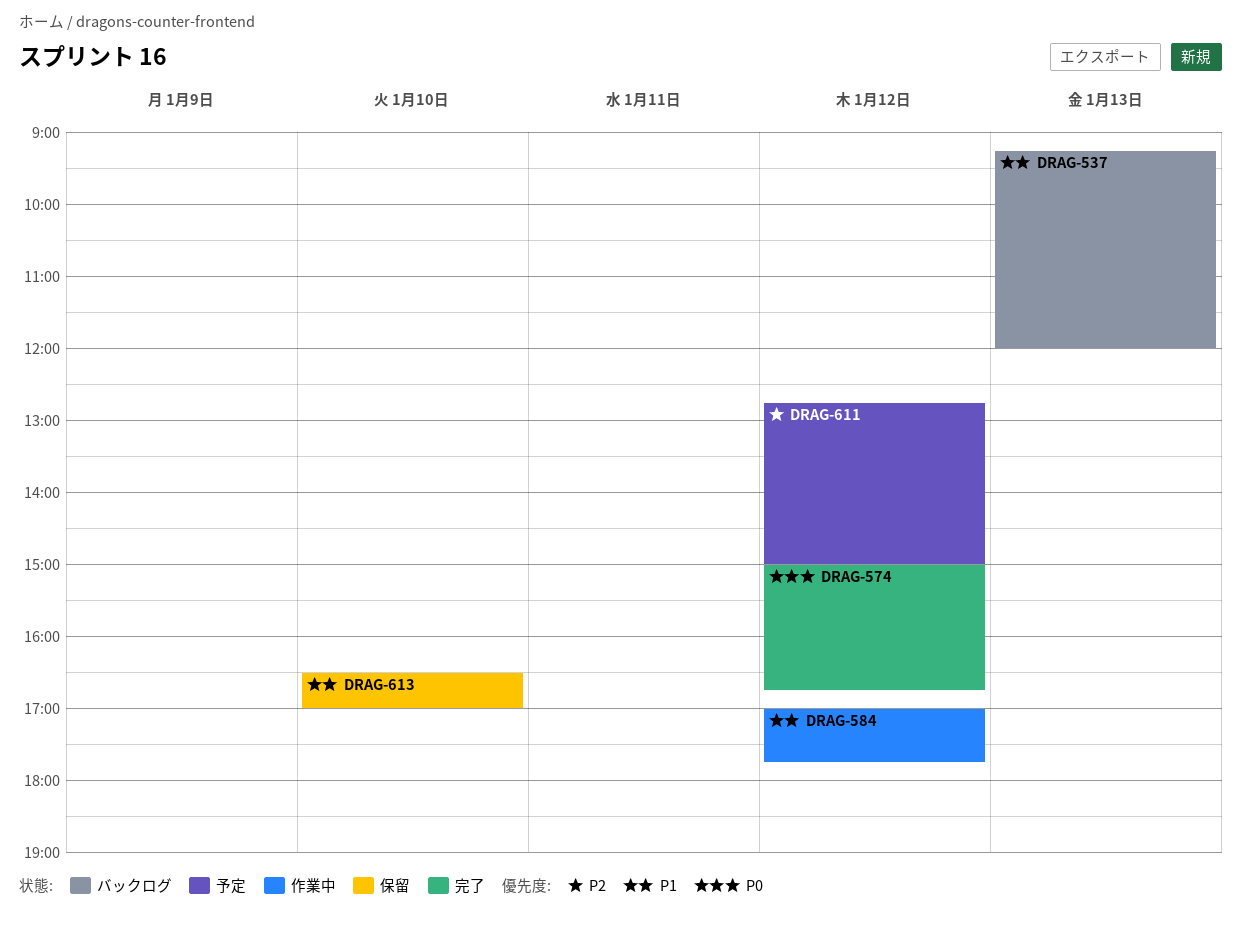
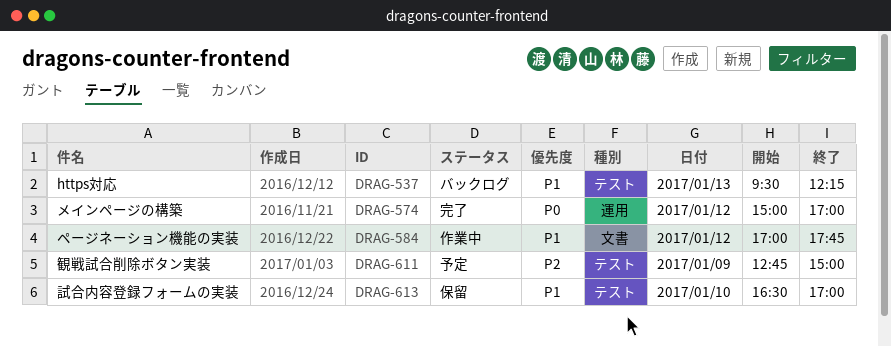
DRAG-537, begins: 09:15 -> 09:30
DRAG-537, ends: 12:00 -> 12:15
DRAG-574, ends: 16:45 -> 17:00
DRAG-611, day: Jan 12 -> Jan 9

